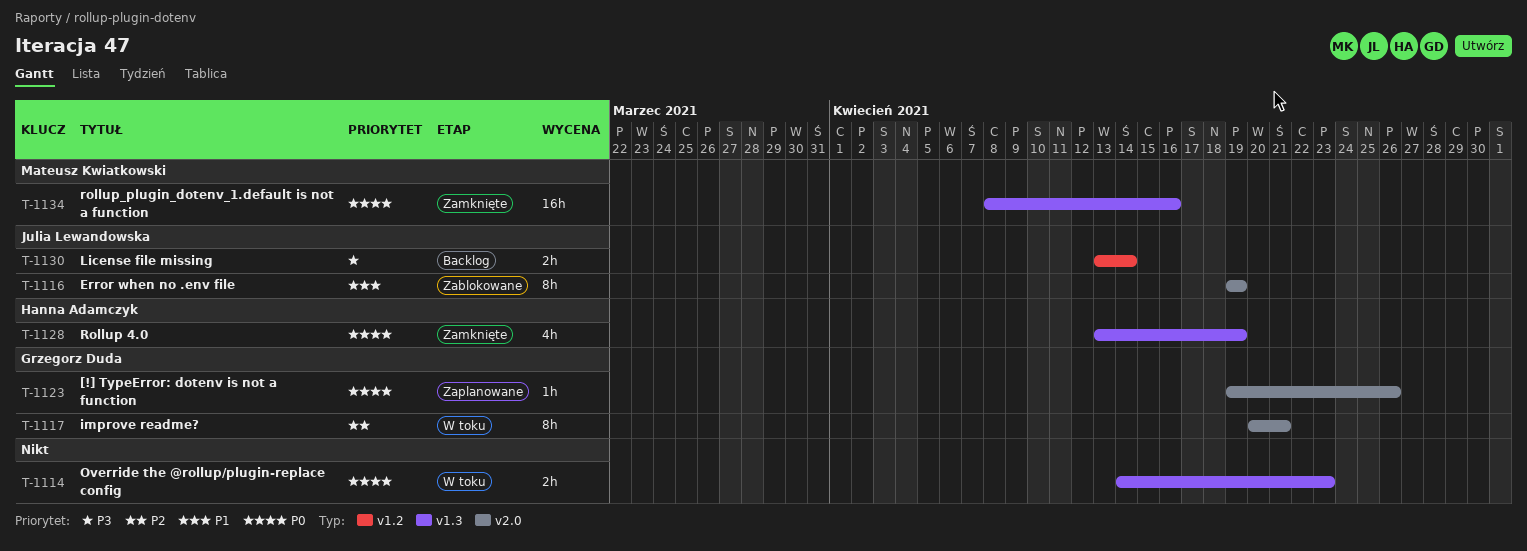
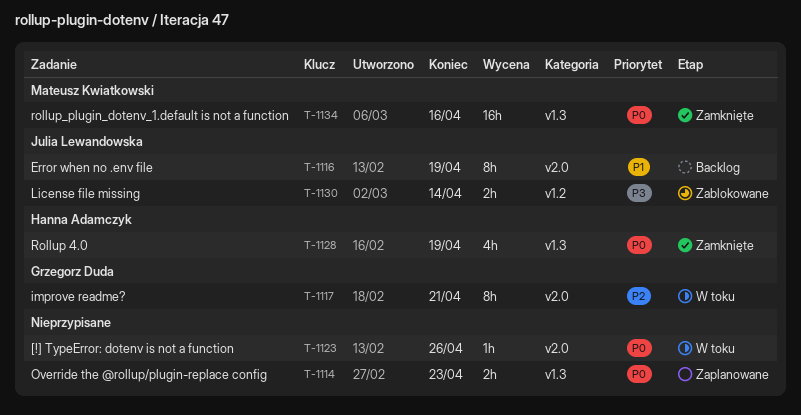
T-1114, status: W toku -> Zaplanowane
T-1116, status: Zablokowane -> Backlog
T-1123, status: Zaplanowane -> W toku
T-1123, owner: Grzegorz Duda -> none
T-1130, status: Backlog -> Zablokowane

